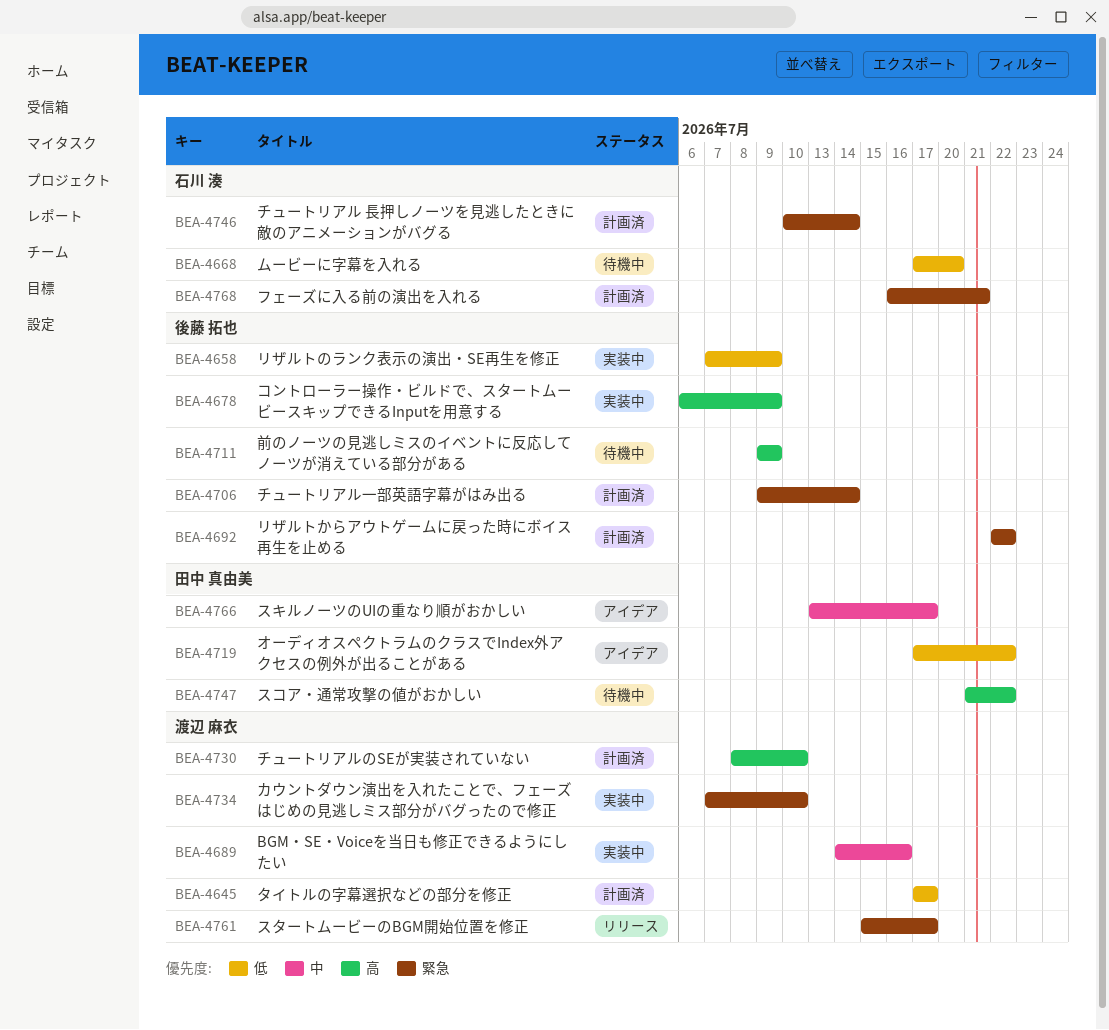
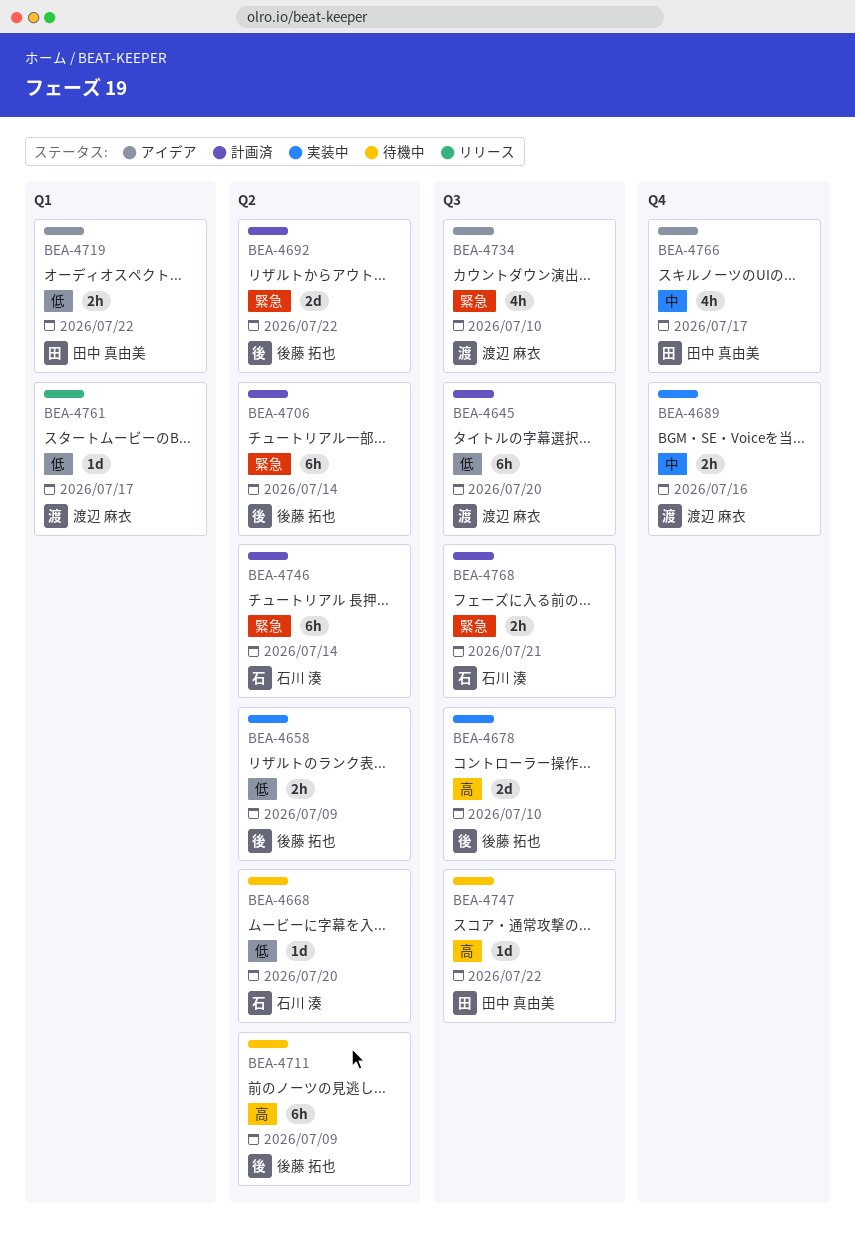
BEA-4645, due: Jul 17 -> Jul 20
BEA-4678, due: Jul 9 -> Jul 10
BEA-4730: present -> none
BEA-4734, status: 実装中 -> アイデア
BEA-4761, priority: 緊急 -> 低

